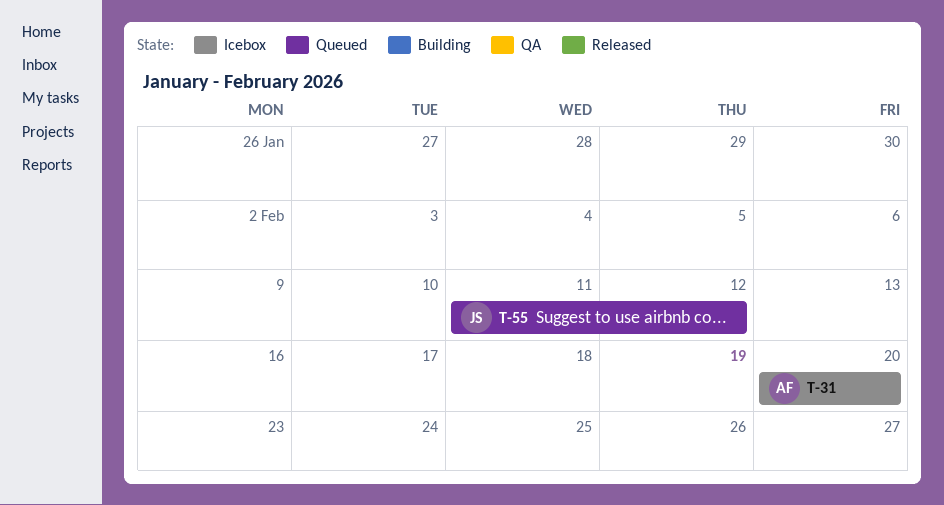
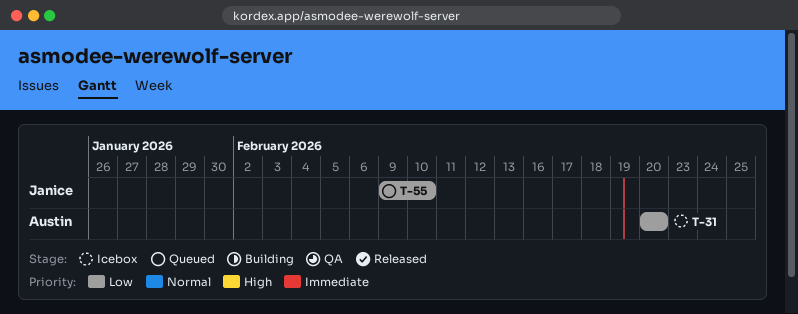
T-55, start: Feb 11 -> Feb 9
T-55, due: Feb 12 -> Feb 10

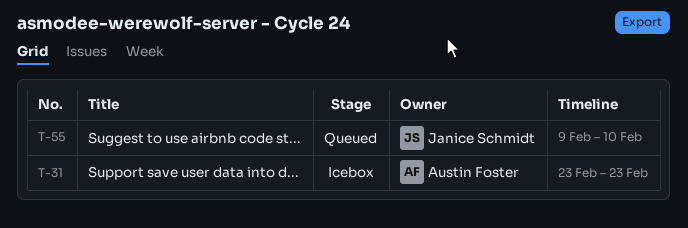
T-31, start: Feb 20 -> Feb 23
T-31, due: Feb 20 -> Feb 23

